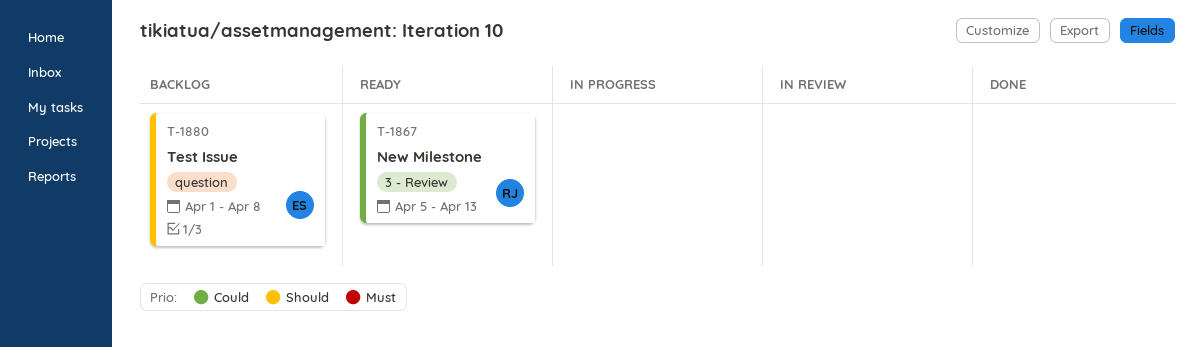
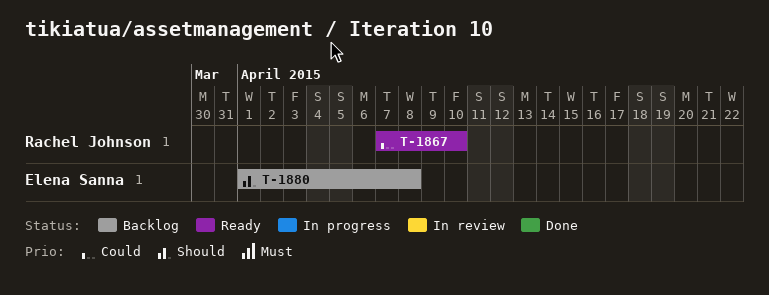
T-1867, start: Apr 5 -> Apr 7
T-1867, due: Apr 13 -> Apr 10

